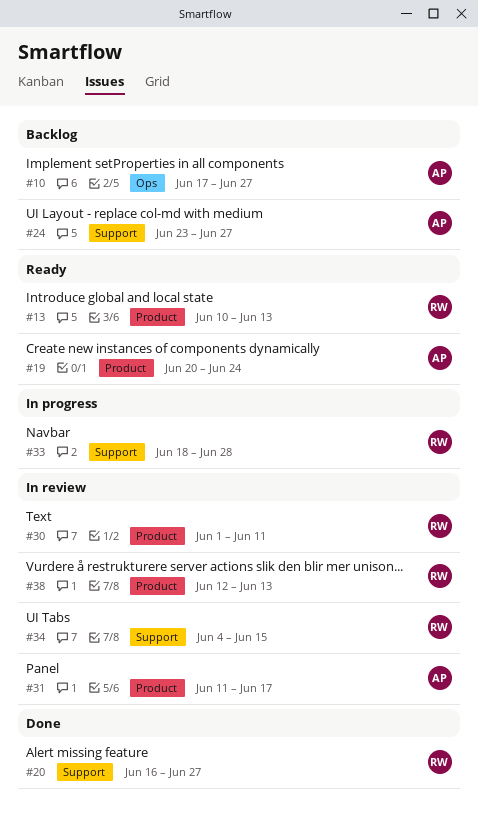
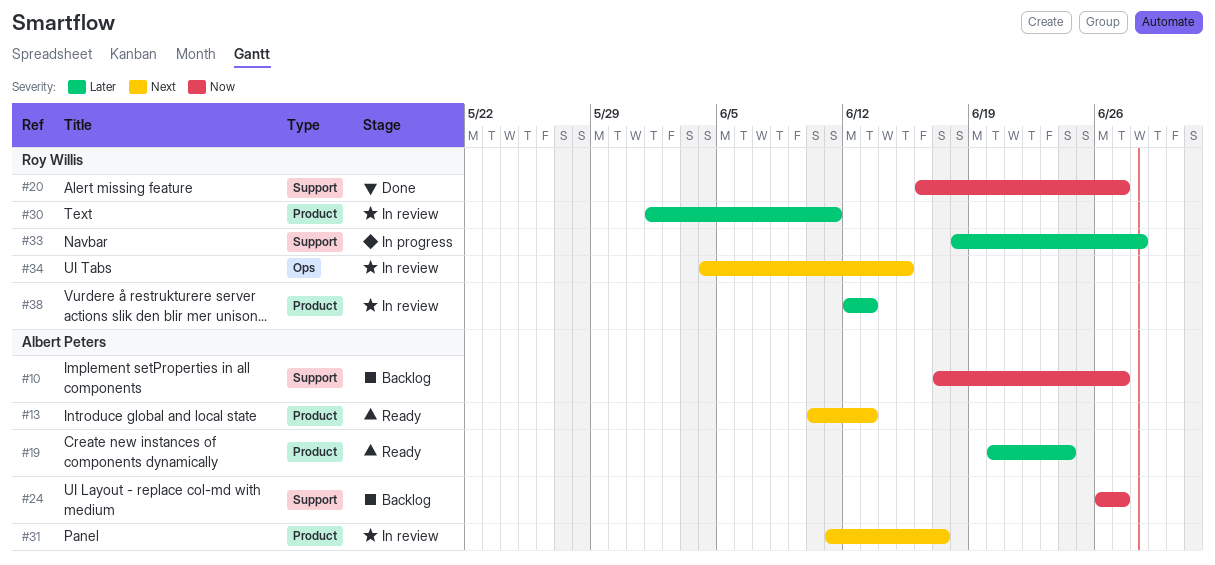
#10, label: Ops -> Support
#13, owner: Roy Willis -> Albert Peters
#24, start: Jun 23 -> Jun 26
#34, label: Support -> Ops

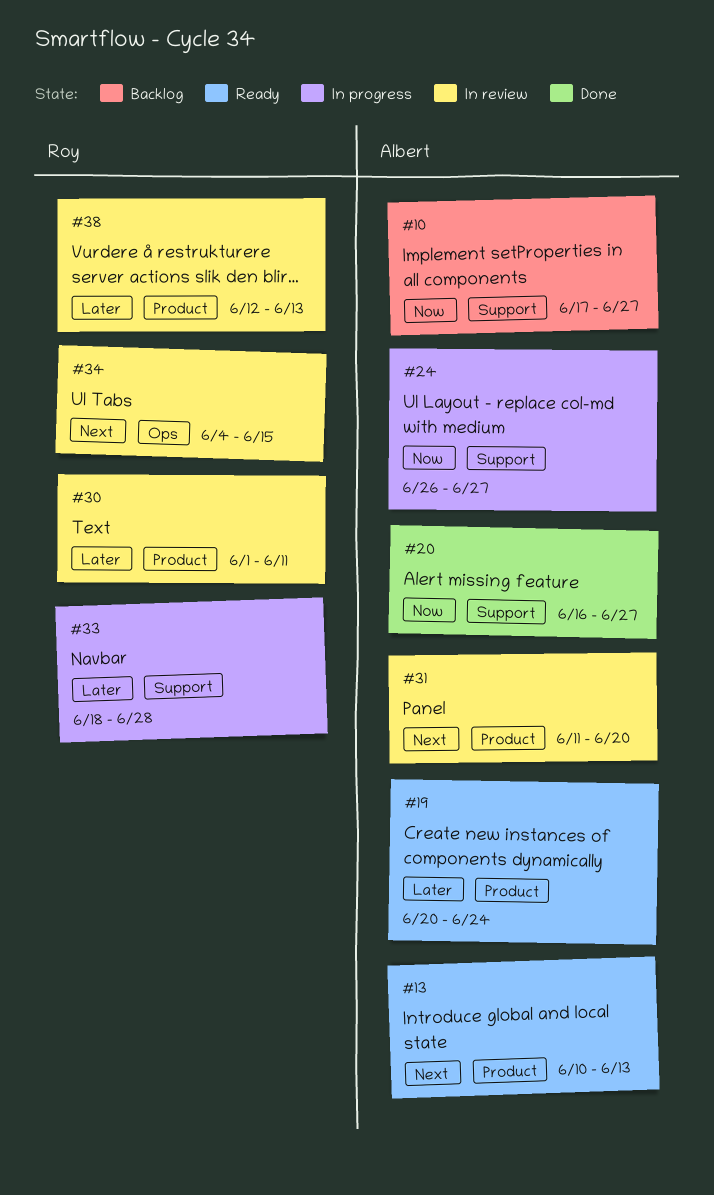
#20, owner: Roy Willis -> Albert Peters
#24, status: Backlog -> In progress
#31, due: Jun 17 -> Jun 20

